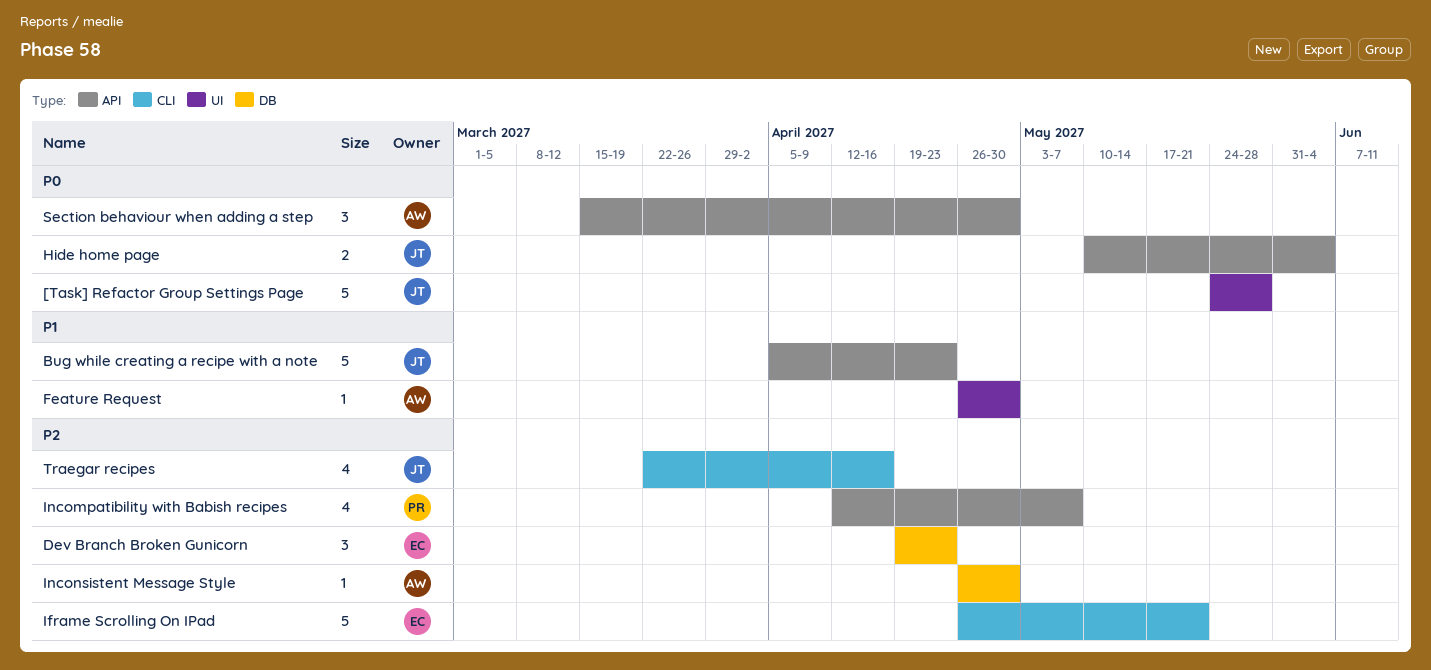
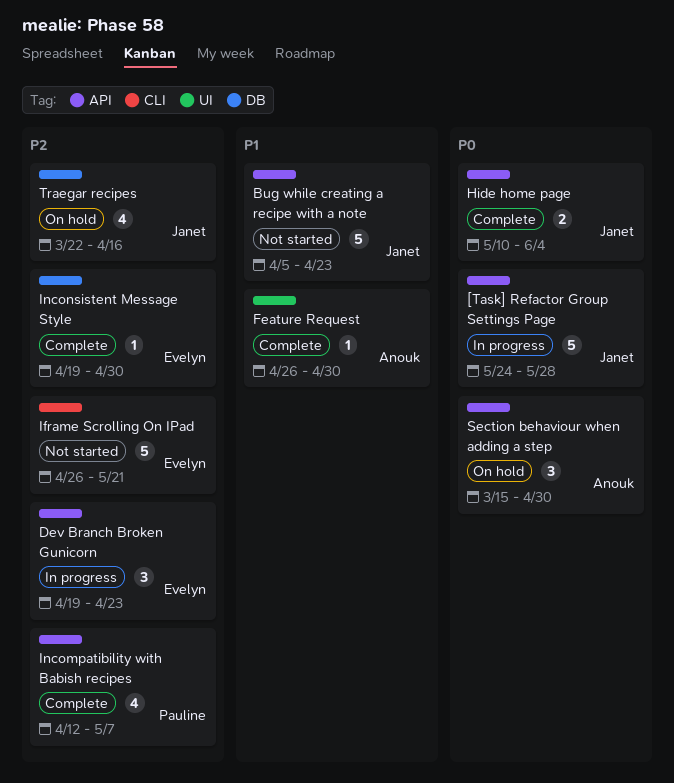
[Task] Refactor Group Settings Page, label: UI -> API
Dev Branch Broken Gunicorn, label: DB -> API
Inconsistent Message Style, owner: Anouk -> Evelyn
Inconsistent Message Style, start: Apr 26 -> Apr 19
Traegar recipes, label: CLI -> DB

